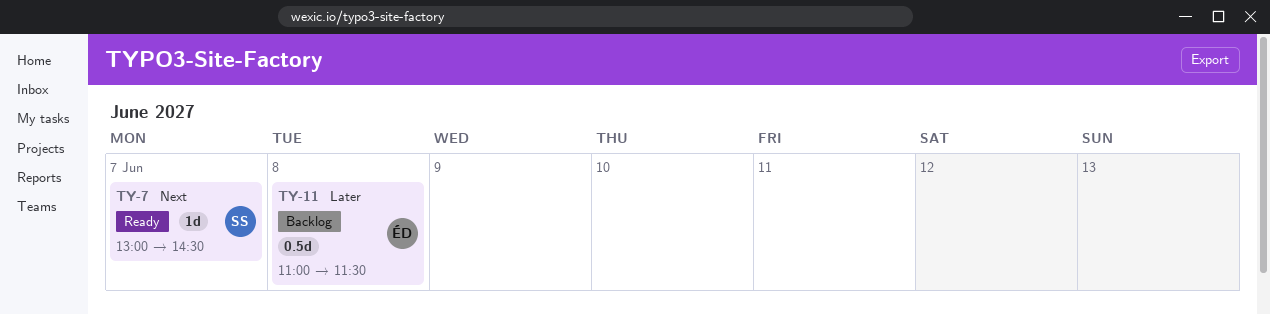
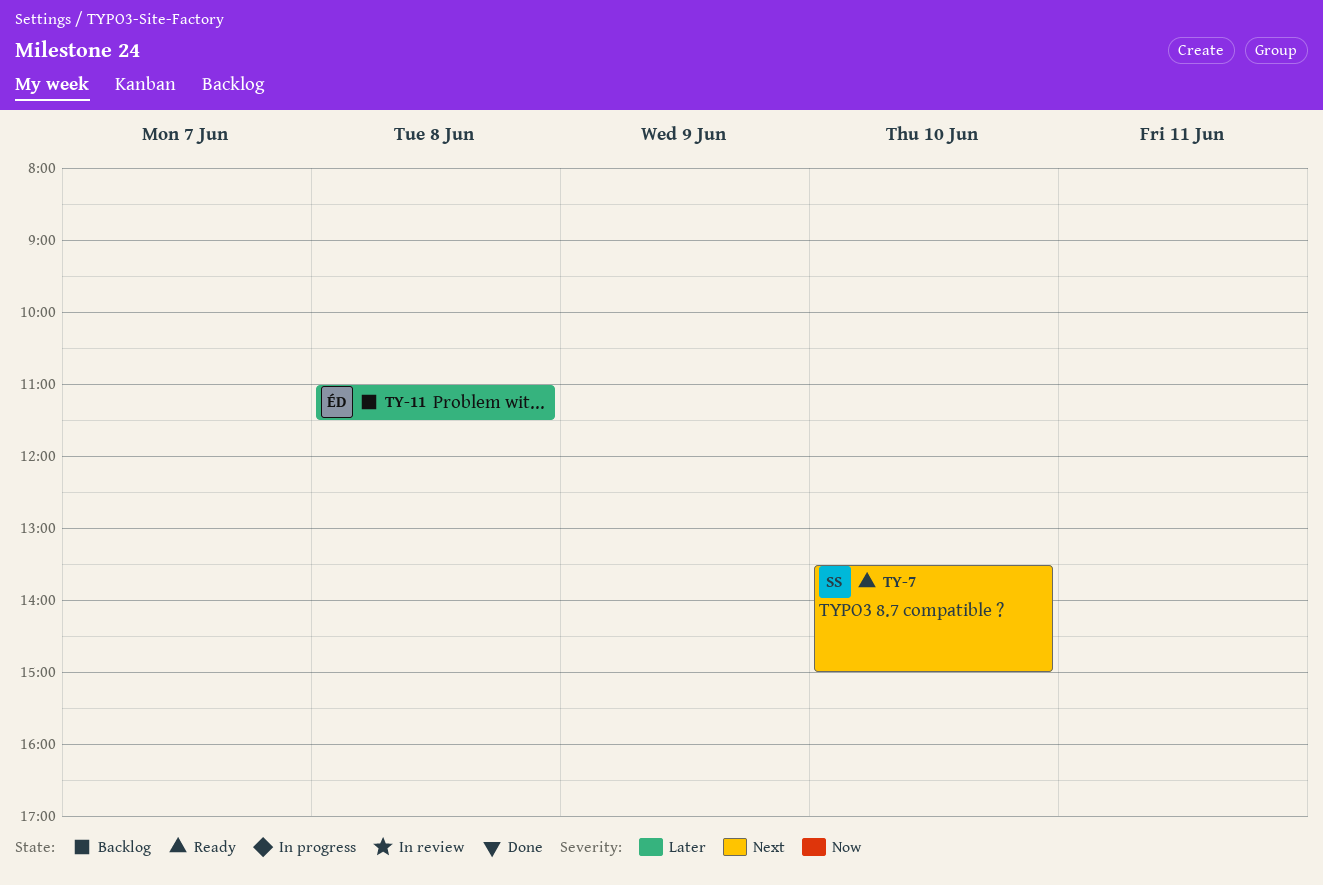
TY-7, day: Jun 7 -> Jun 10
TY-7, begins: 13:00 -> 13:30
TY-7, ends: 14:30 -> 15:00

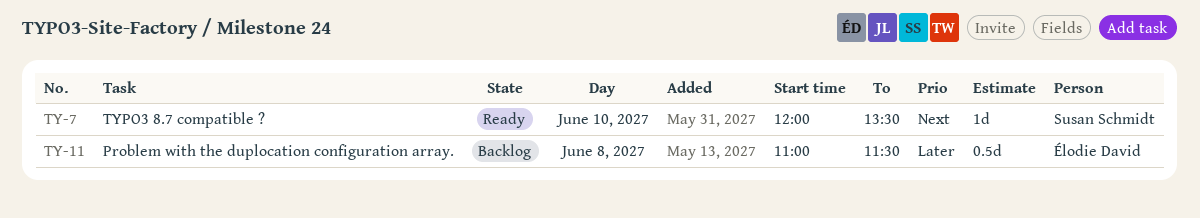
TY-7, begins: 13:30 -> 12:00
TY-7, ends: 15:00 -> 13:30

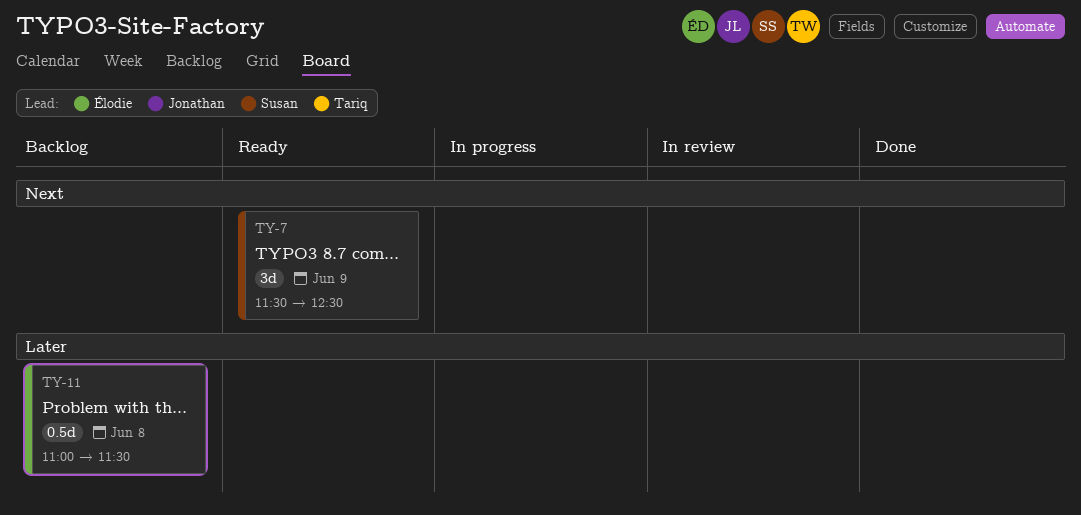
TY-7, estimate: 1d -> 3d
TY-7, day: Jun 10 -> Jun 9
TY-7, begins: 12:00 -> 11:30
TY-7, ends: 13:30 -> 12:30

